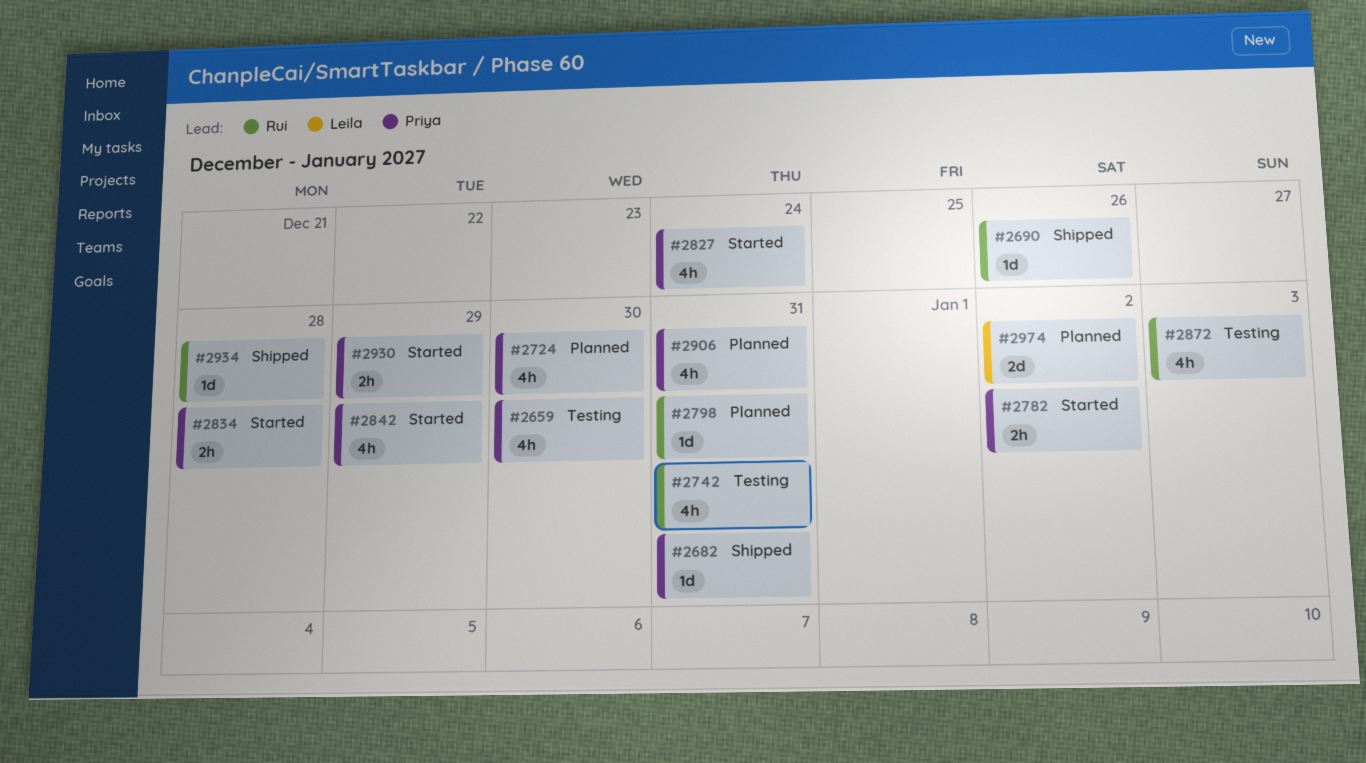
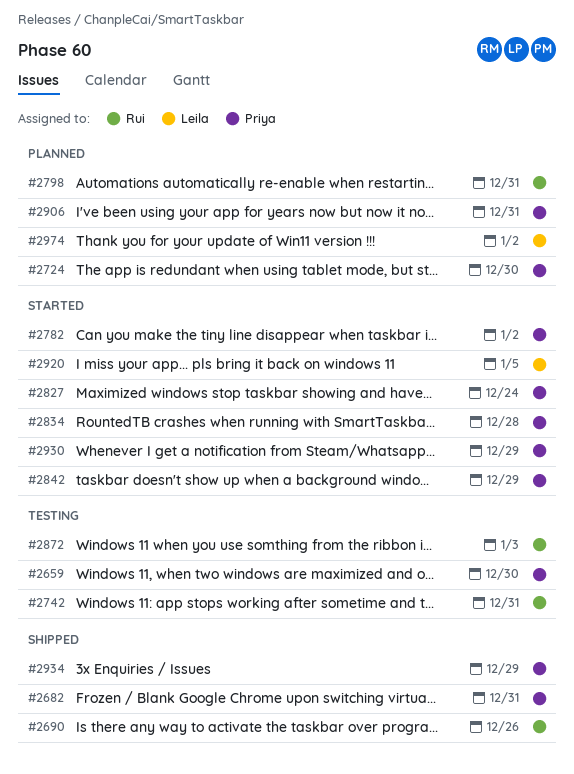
#2920: none -> present
#2934, owner: Rui -> Priya
#2934, due: Dec 28 -> Dec 29

